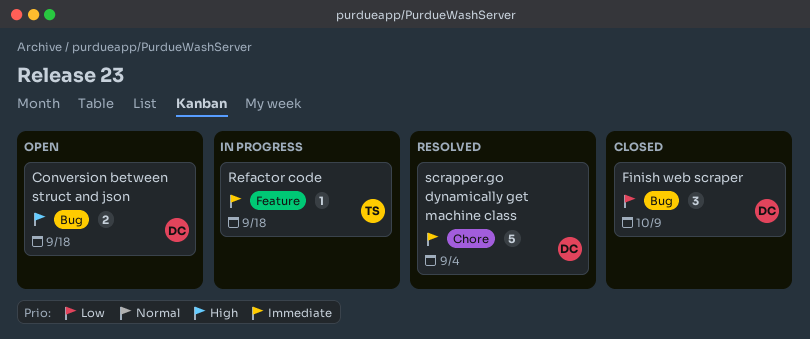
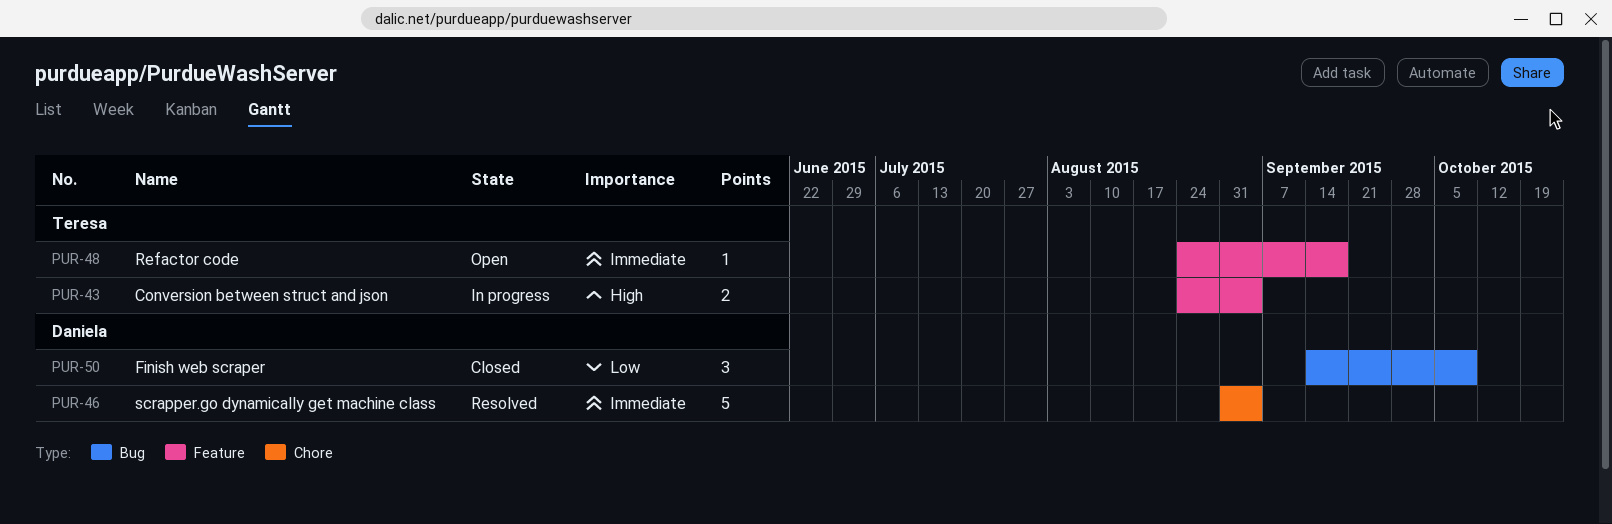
Conversion between struct and json, status: Open -> In progress
Conversion between struct and json, owner: Daniela -> Teresa
Conversion between struct and json, label: Bug -> Feature
Conversion between struct and json, due: Sep 18 -> Sep 4
Refactor code, status: In progress -> Open

